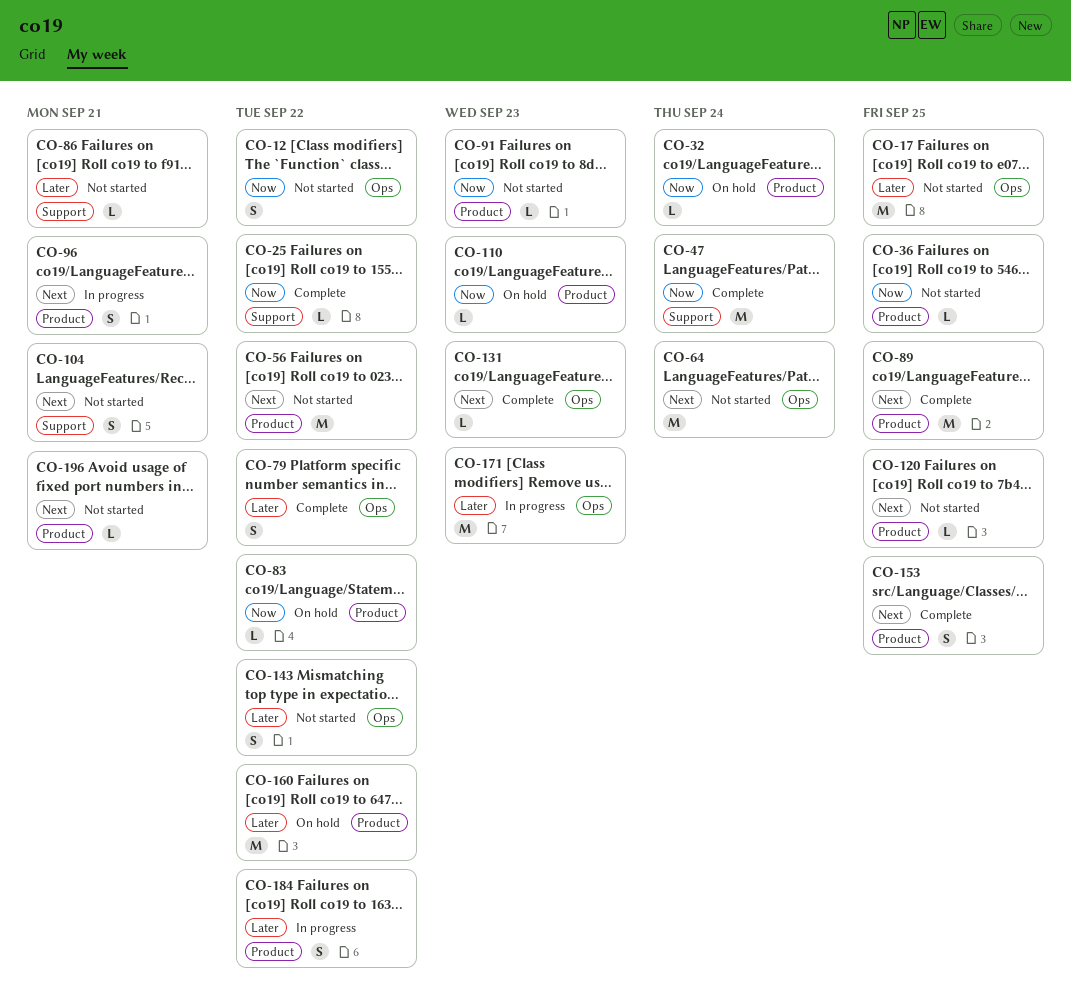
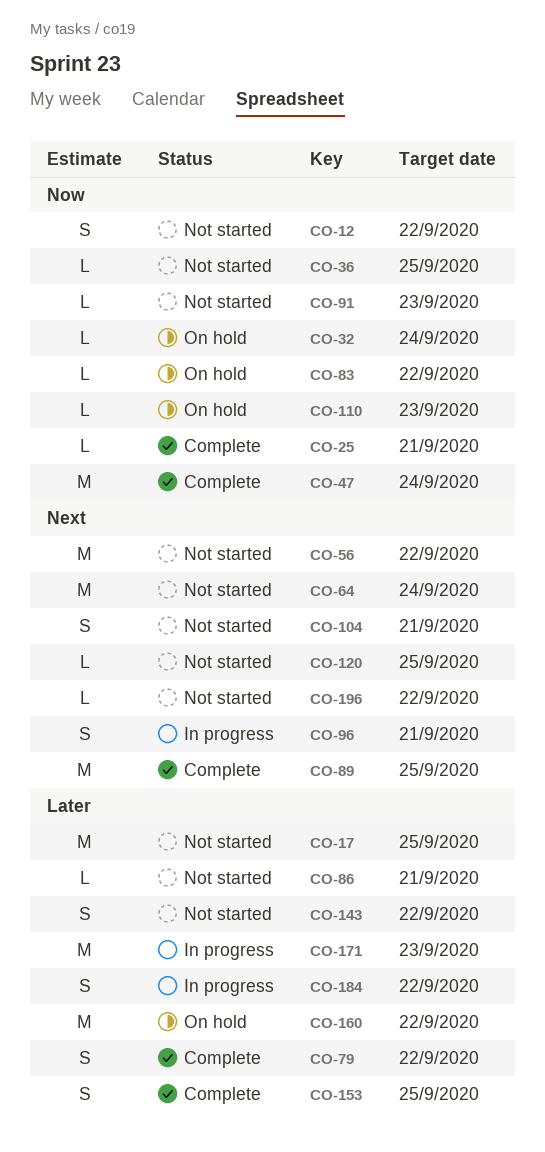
CO-25, due: Sep 22 -> Sep 21
CO-131: present -> none
CO-153, priority: Next -> Later
CO-196, due: Sep 21 -> Sep 22

